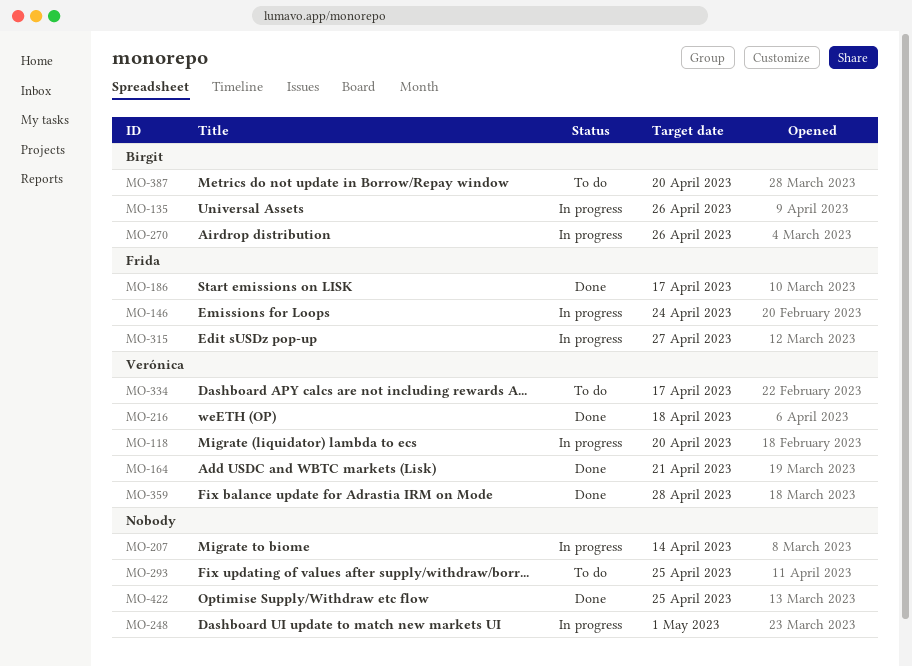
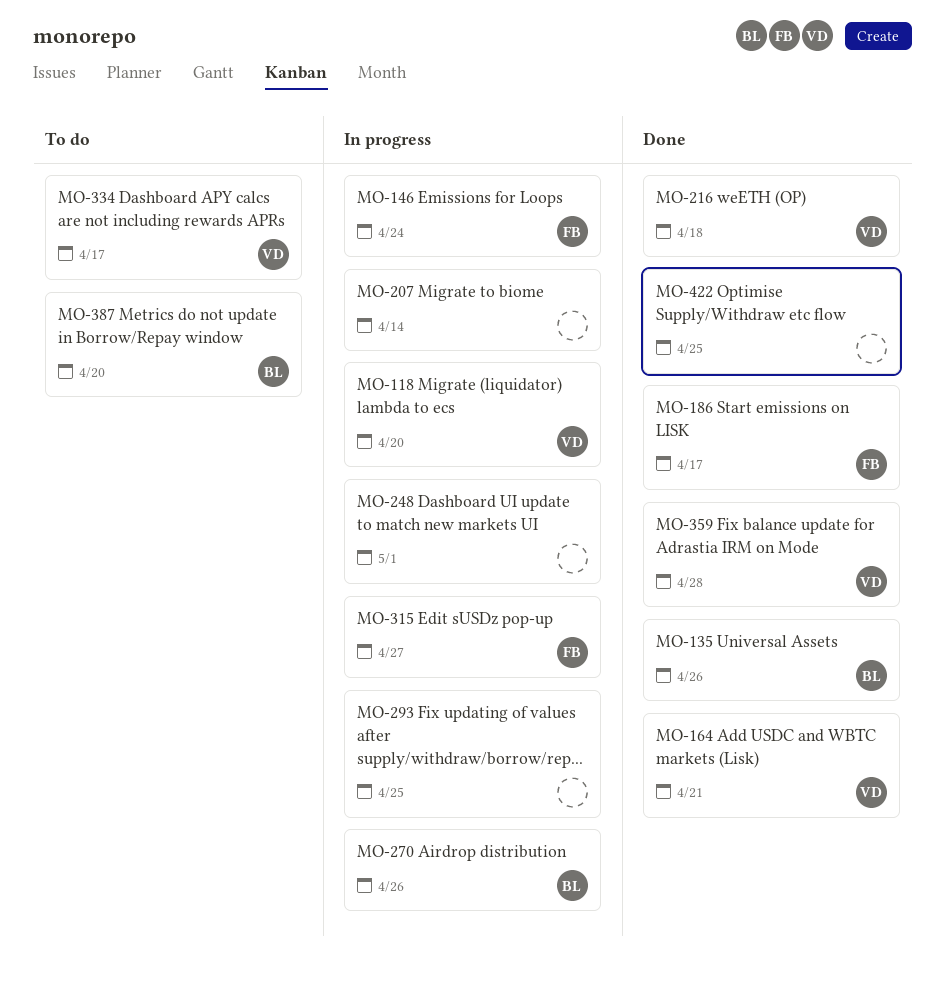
MO-135, status: In progress -> Done
MO-293, status: To do -> In progress

